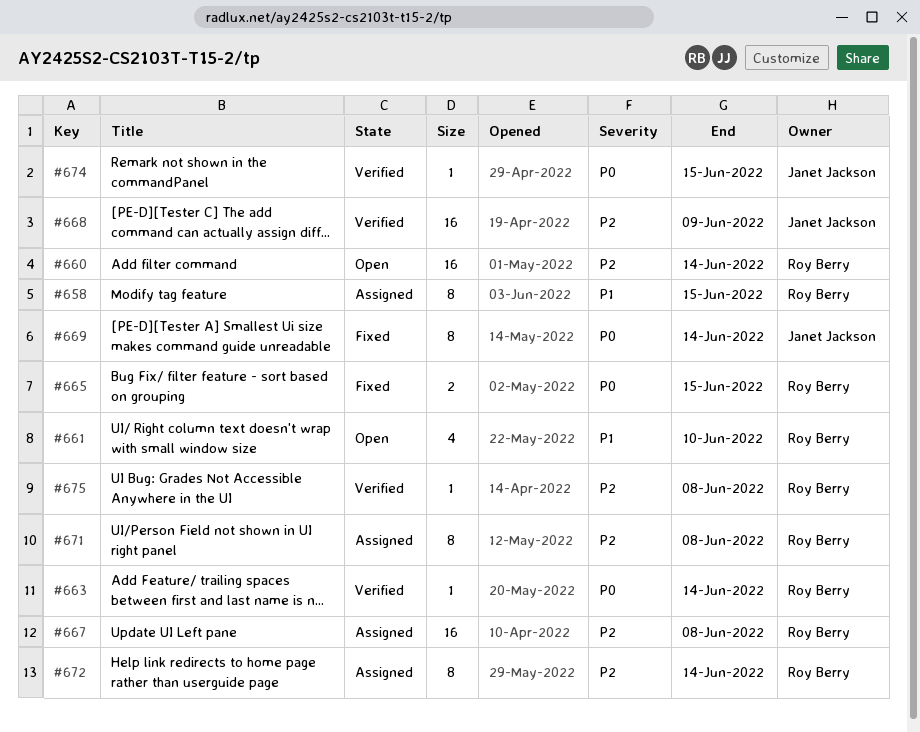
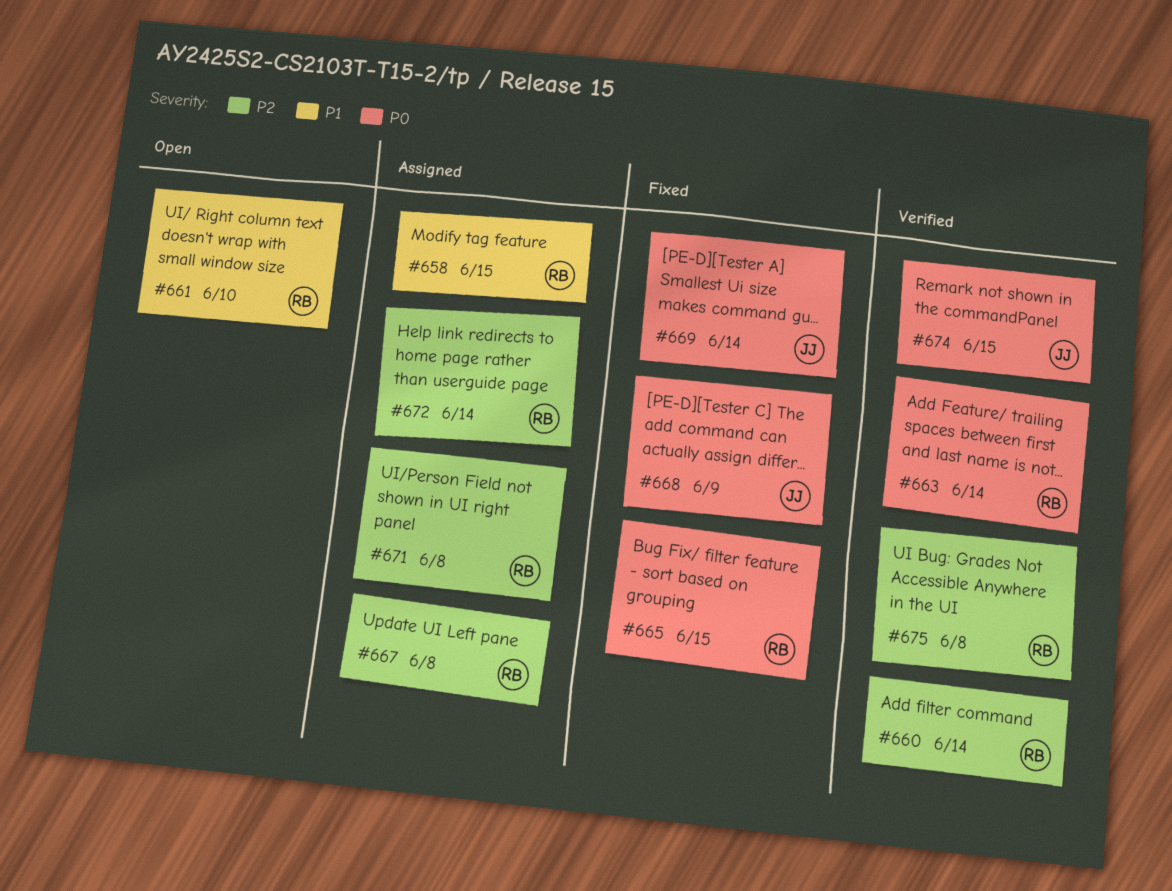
#660, status: Open -> Verified
#668, status: Verified -> Fixed
#668, priority: P2 -> P0

